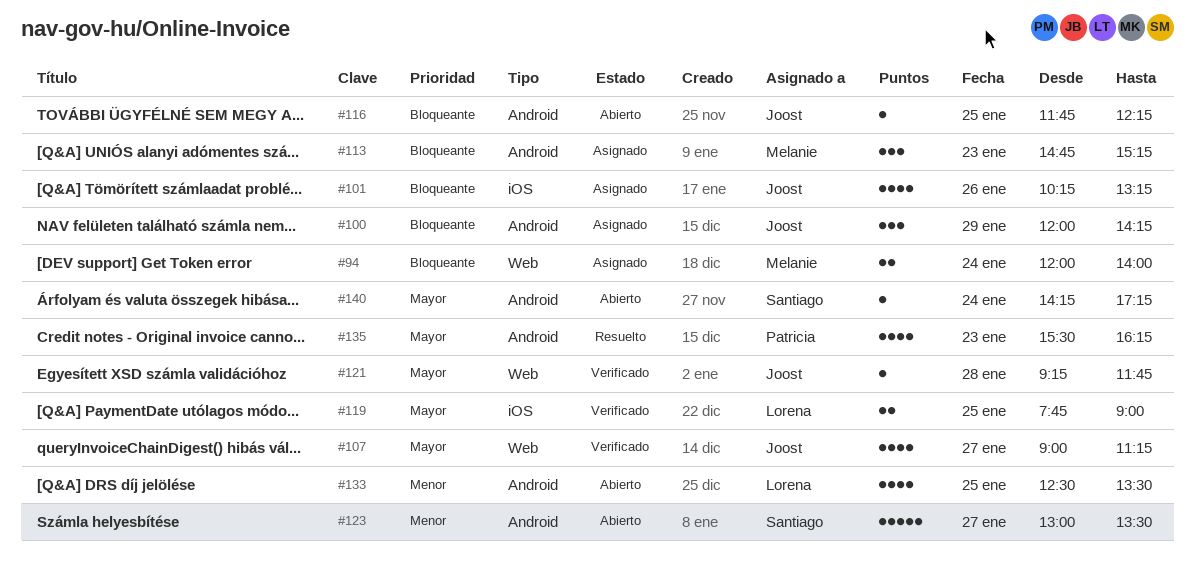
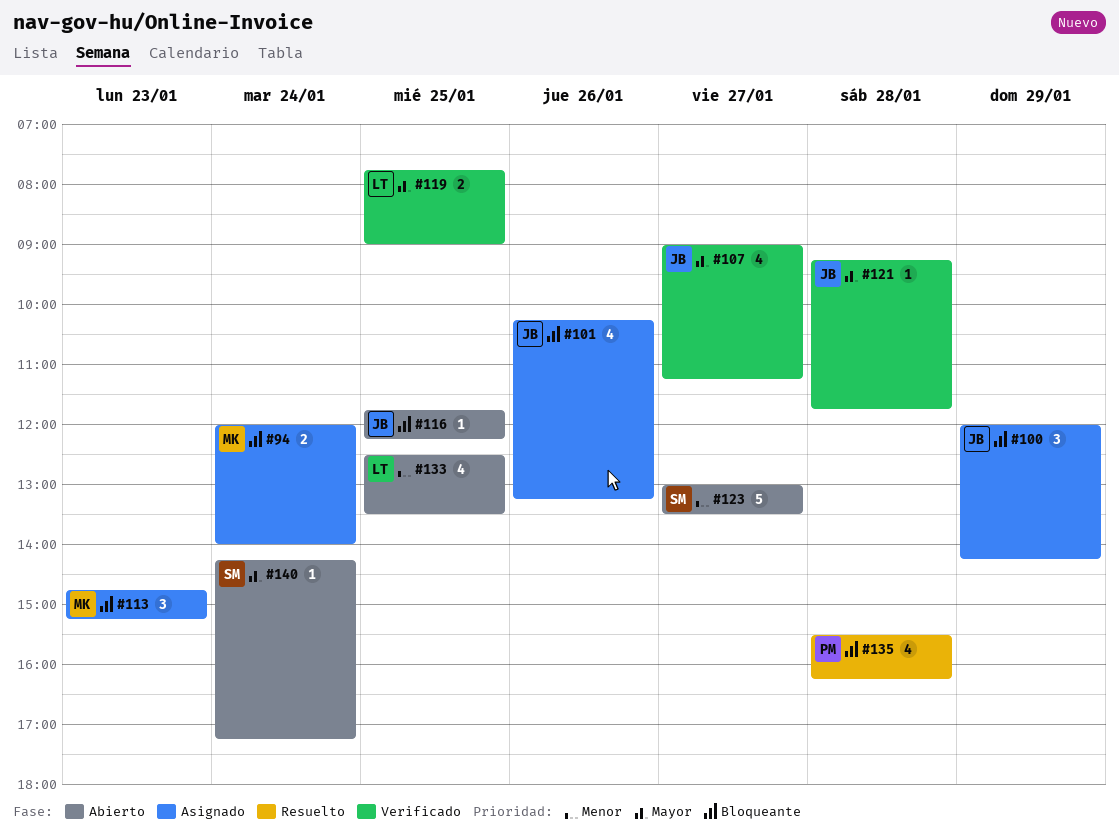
#135, priority: Mayor -> Bloqueante
#135, day: Jan 23 -> Jan 28

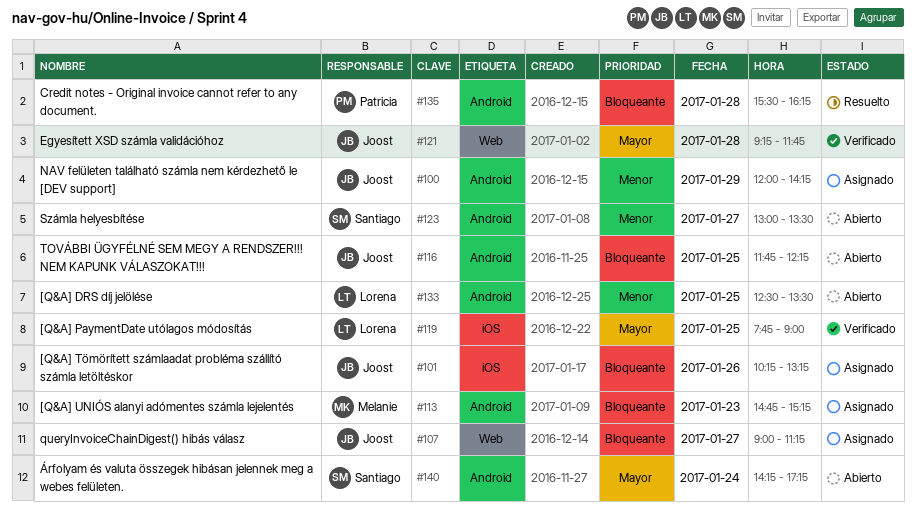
#94: present -> none
#100, priority: Bloqueante -> Menor
#107, status: Verificado -> Asignado
#107, priority: Mayor -> Bloqueante

